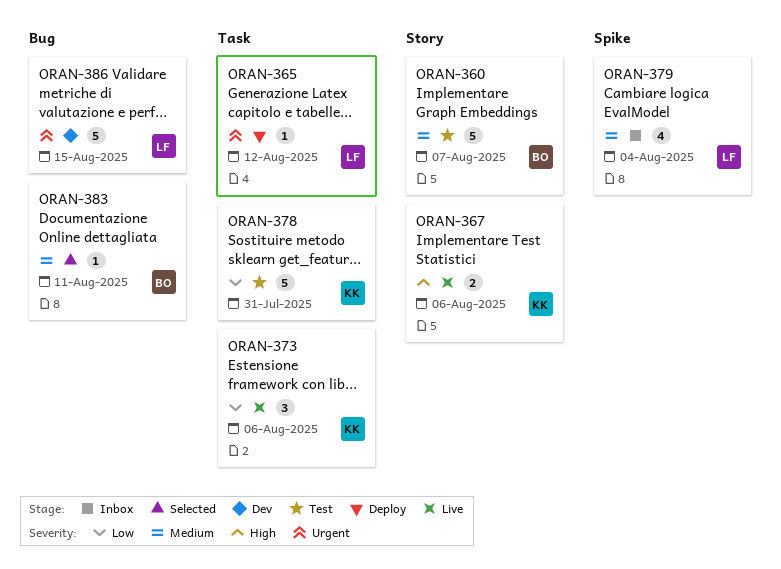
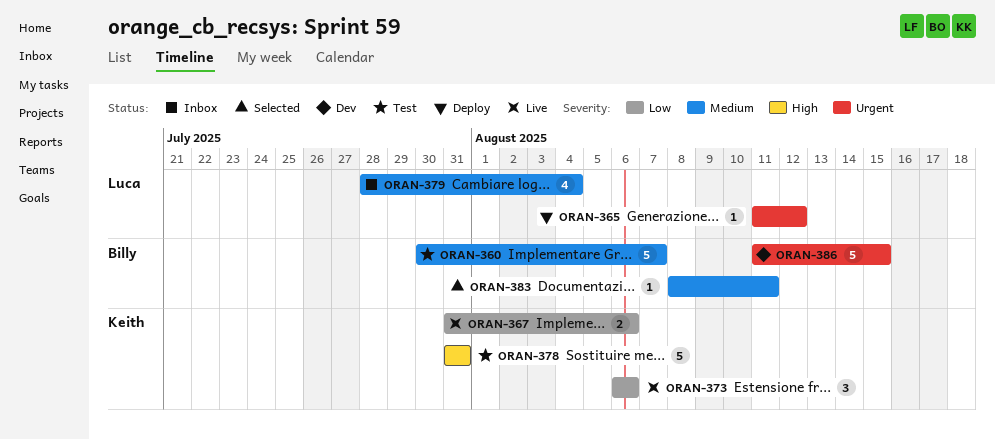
ORAN-367, priority: High -> Low
ORAN-378, priority: Low -> High
ORAN-386, owner: Luca -> Billy

